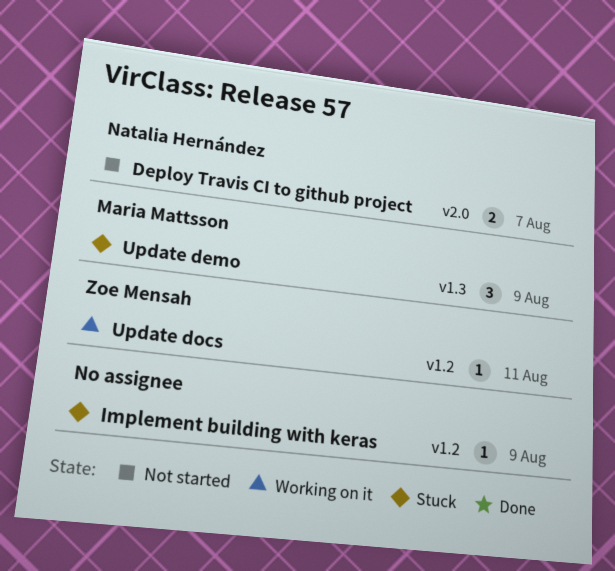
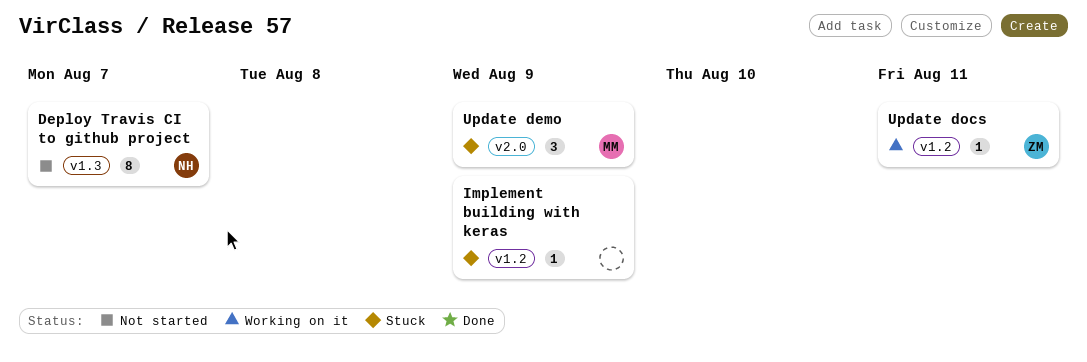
Deploy Travis CI to github project, label: v2.0 -> v1.3
Deploy Travis CI to github project, estimate: 2 -> 8
Update demo, label: v1.3 -> v2.0

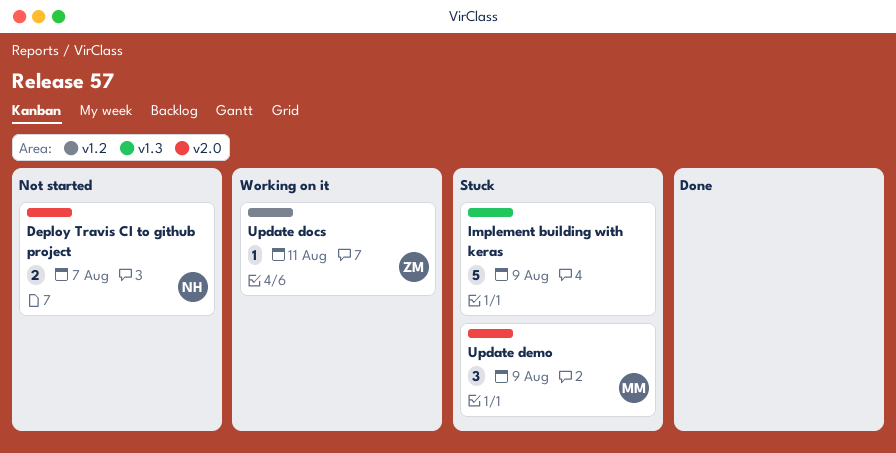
Deploy Travis CI to github project, label: v1.3 -> v2.0
Deploy Travis CI to github project, estimate: 8 -> 2
Implement building with keras, label: v1.2 -> v1.3
Implement building with keras, estimate: 1 -> 5

